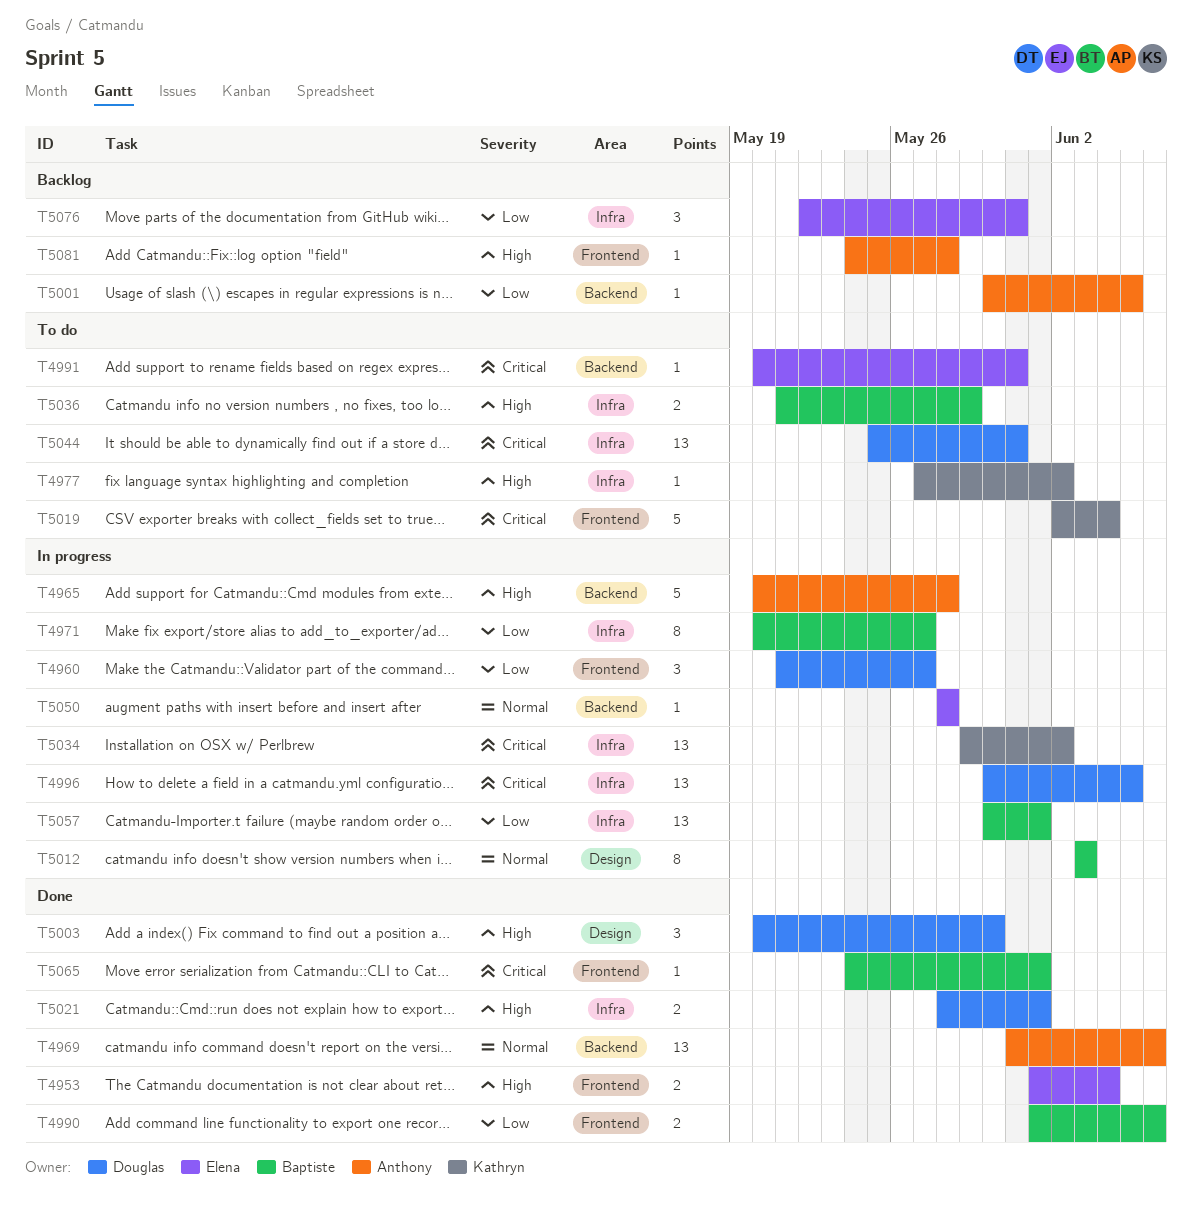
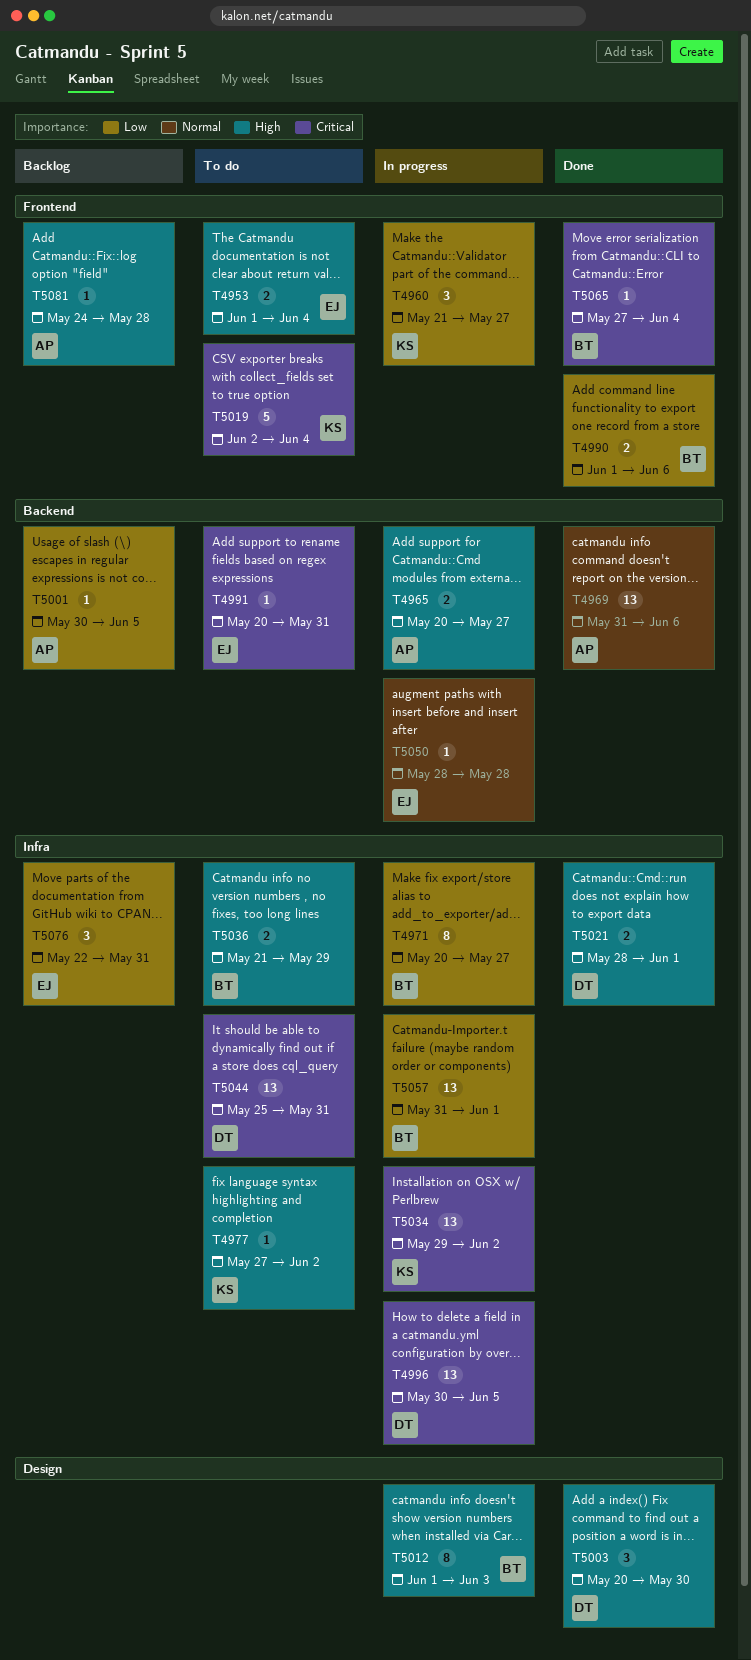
T4953, status: Done -> To do
T4960, owner: Douglas -> Kathryn
T4965, estimate: 5 -> 2
T4965, due: May 28 -> May 27
T5012, priority: Normal -> High
T5012, start: Jun 3 -> Jun 1
T5057, start: May 30 -> May 31
T5065, start: May 24 -> May 27
T5065, due: Jun 1 -> Jun 4

